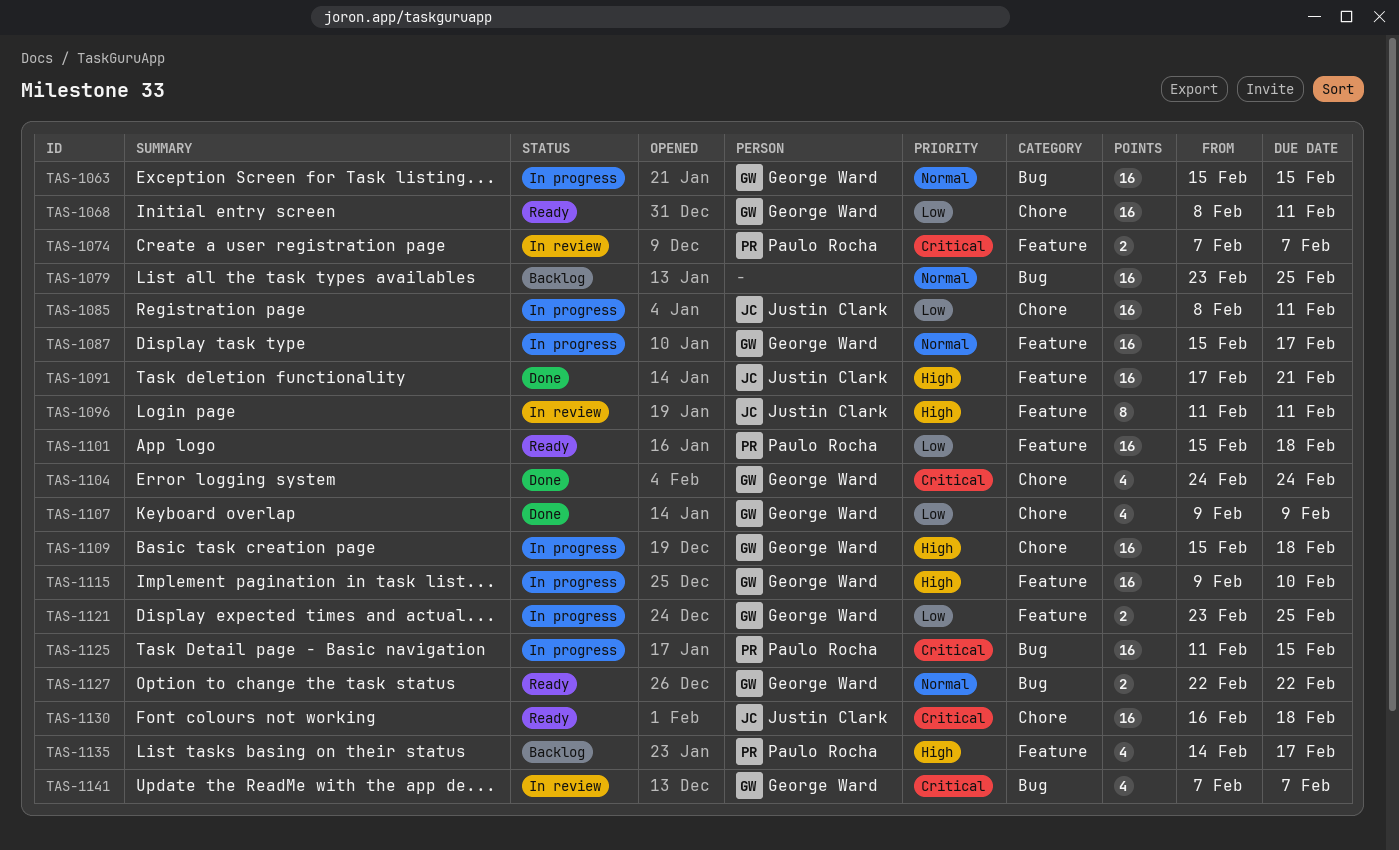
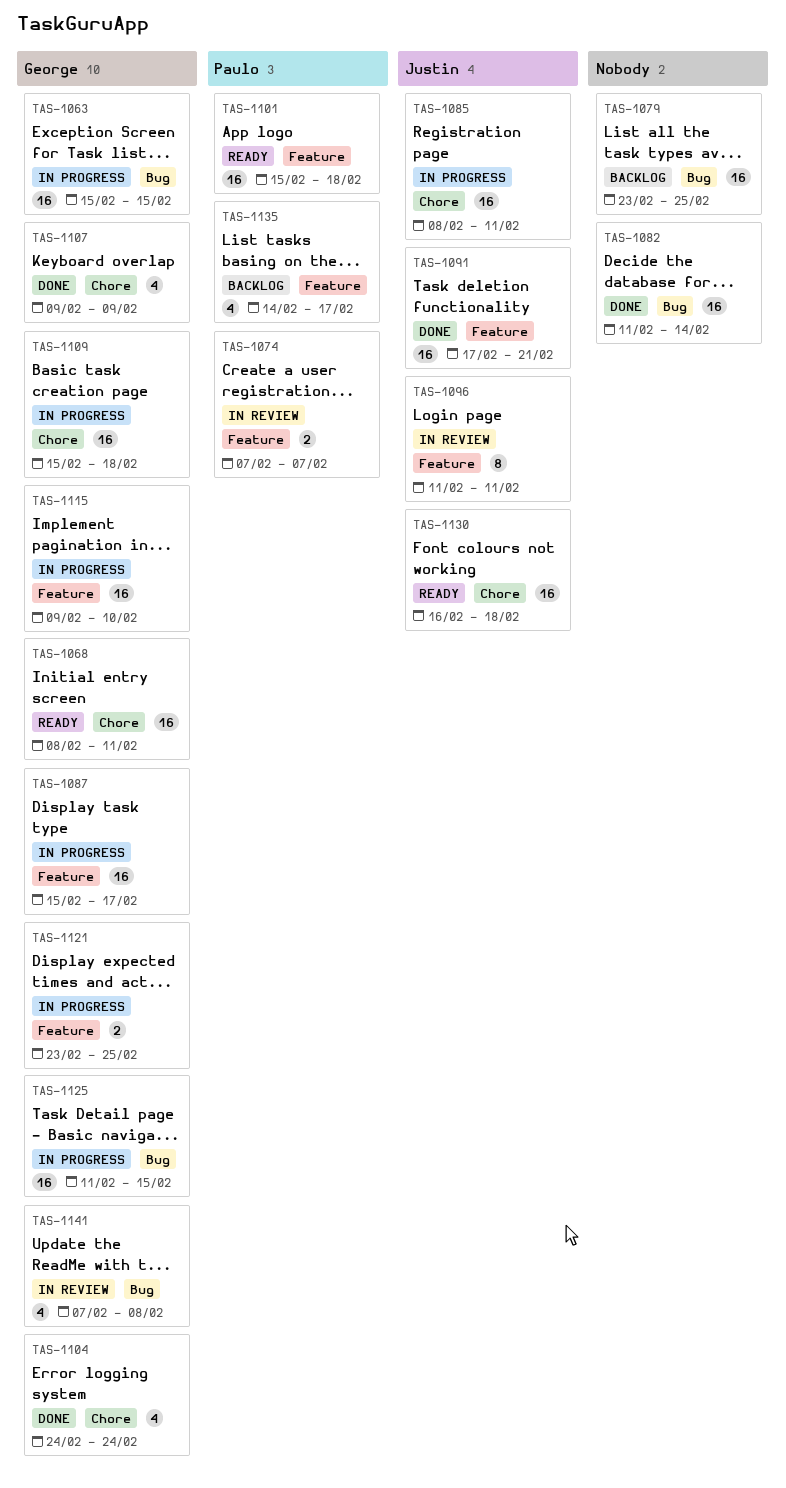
TAS-1082: none -> present
TAS-1125, owner: Paulo Rocha -> George Ward
TAS-1127: present -> none
TAS-1141, due: Feb 7 -> Feb 8

